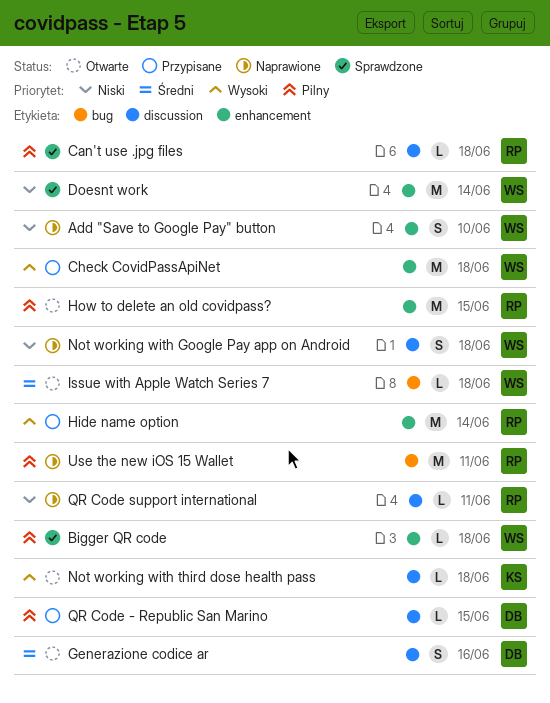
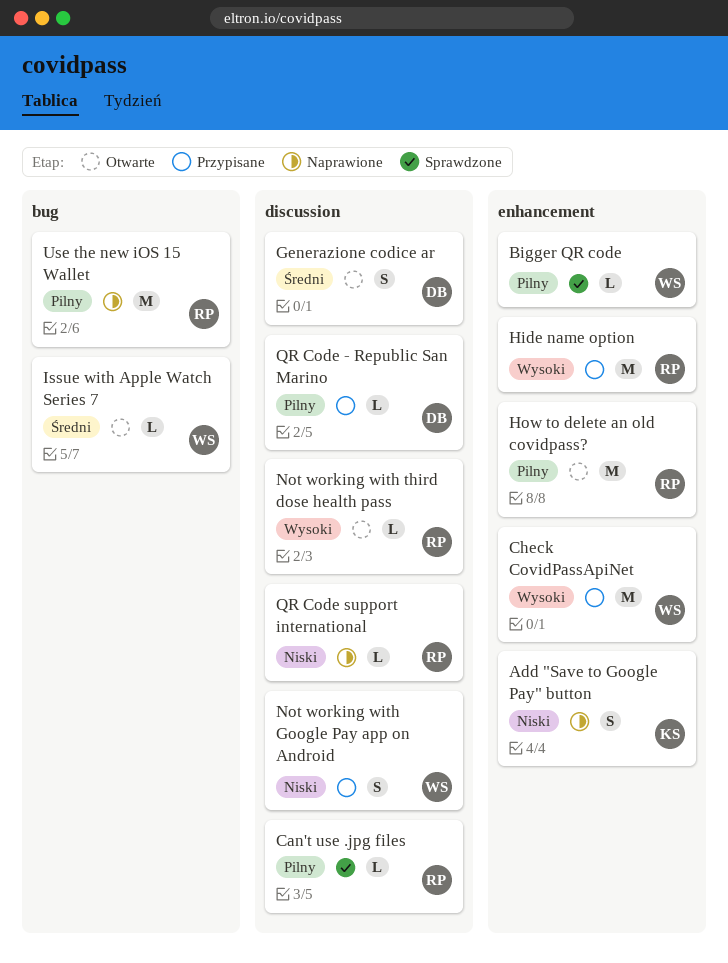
Add "Save to Google Pay" button, owner: WS -> KS
Doesnt work: present -> none
Not working with Google Pay app on Android, status: Naprawione -> Przypisane
Not working with third dose health pass, owner: KS -> RP

